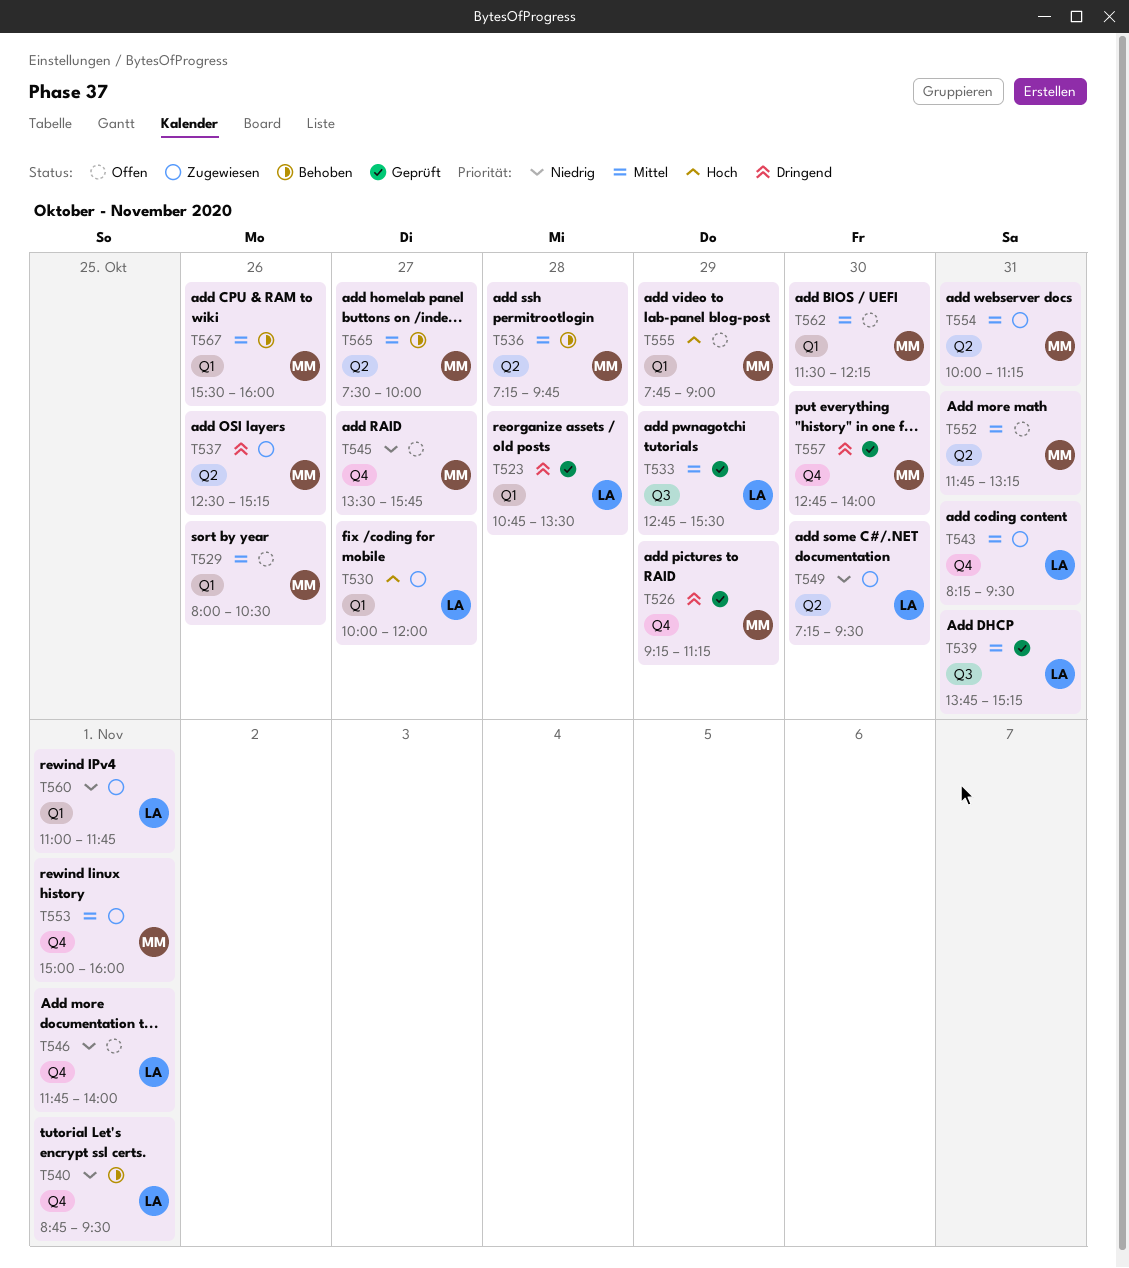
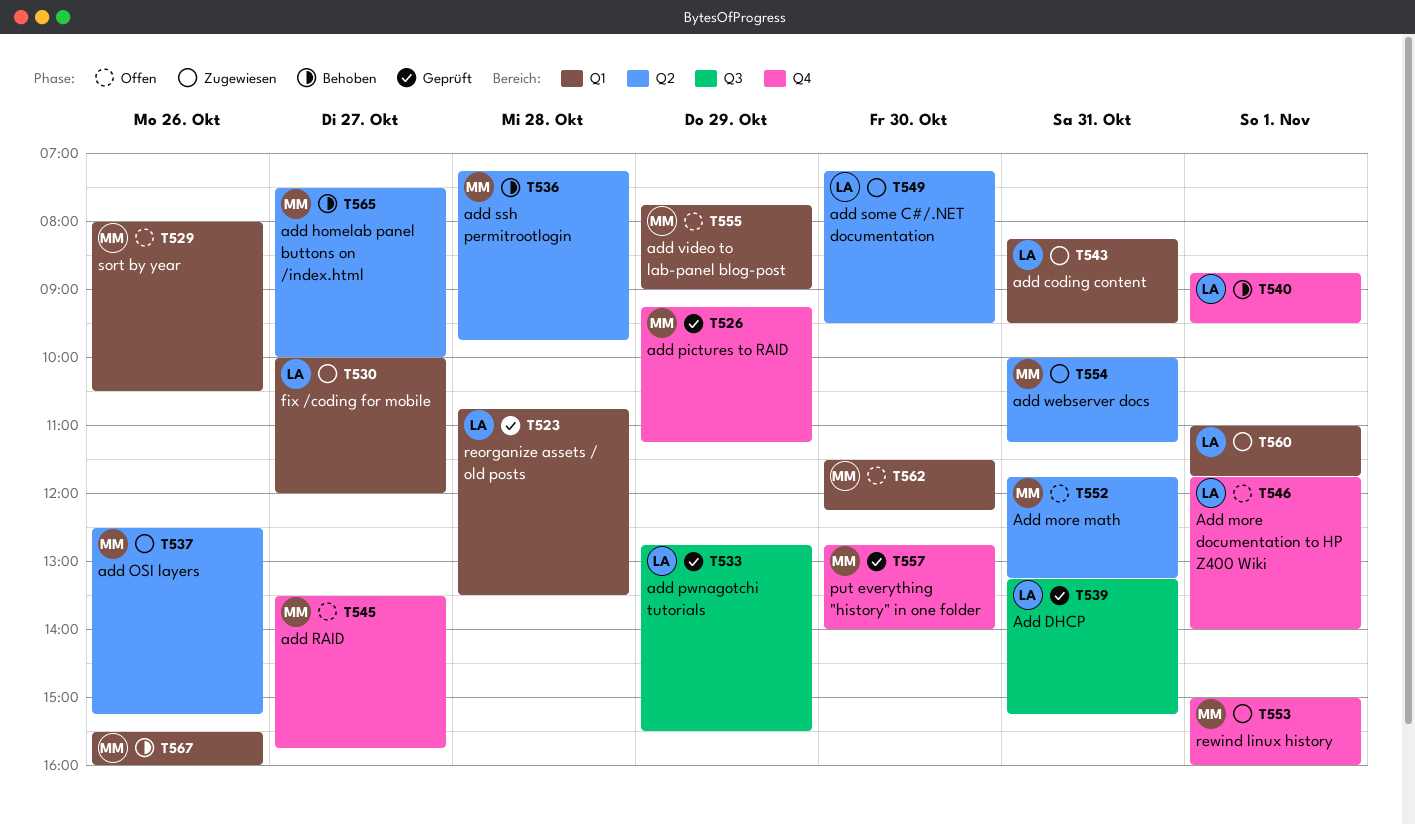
T539, begins: 13:45 -> 13:15
T543, label: Q4 -> Q1

